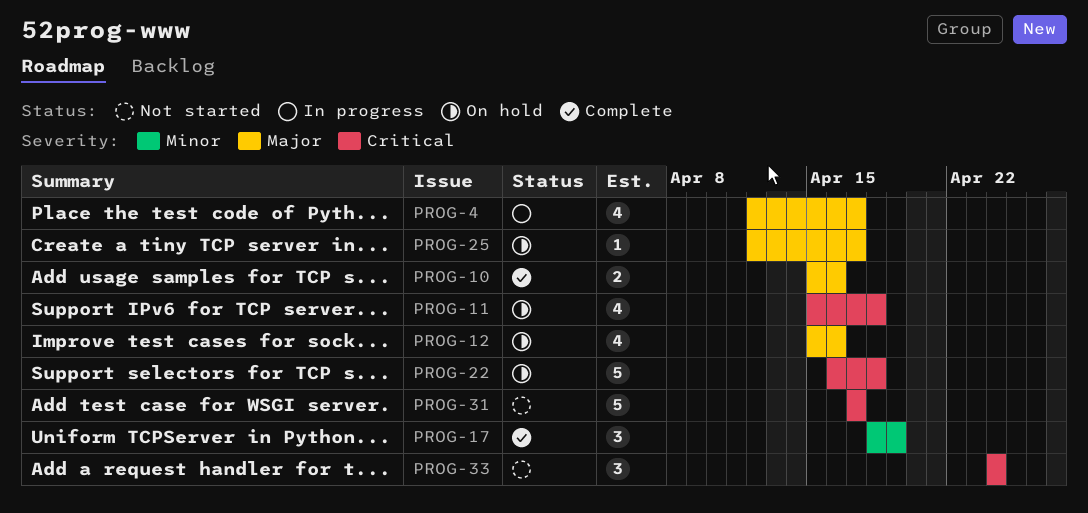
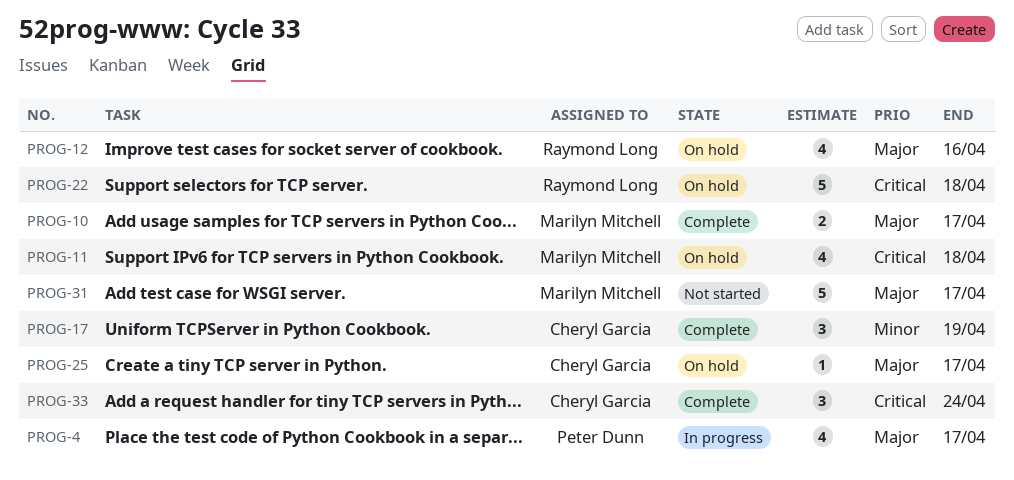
PROG-10, due: Apr 16 -> Apr 17
PROG-31, priority: Critical -> Major
PROG-33, status: Not started -> Complete

